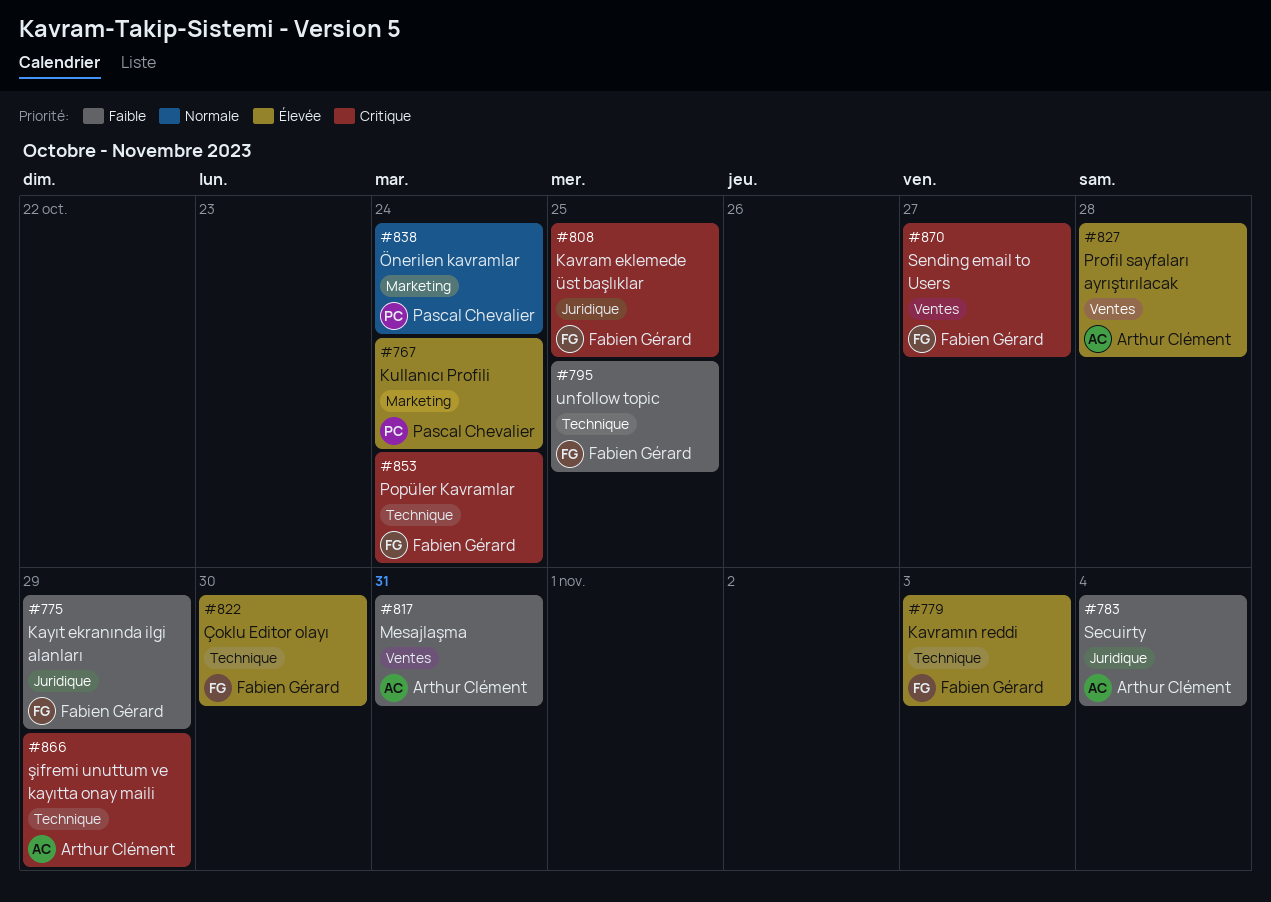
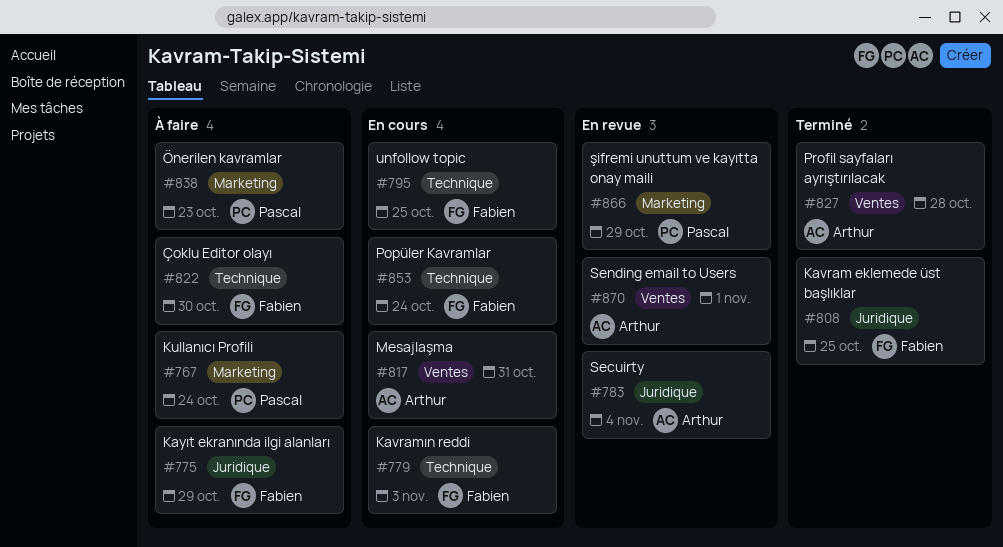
#838, due: Oct 24 -> Oct 23
#866, owner: Arthur Clément -> Pascal Chevalier
#866, label: Technique -> Marketing
#870, owner: Fabien Gérard -> Arthur Clément
#870, due: Oct 27 -> Nov 1

